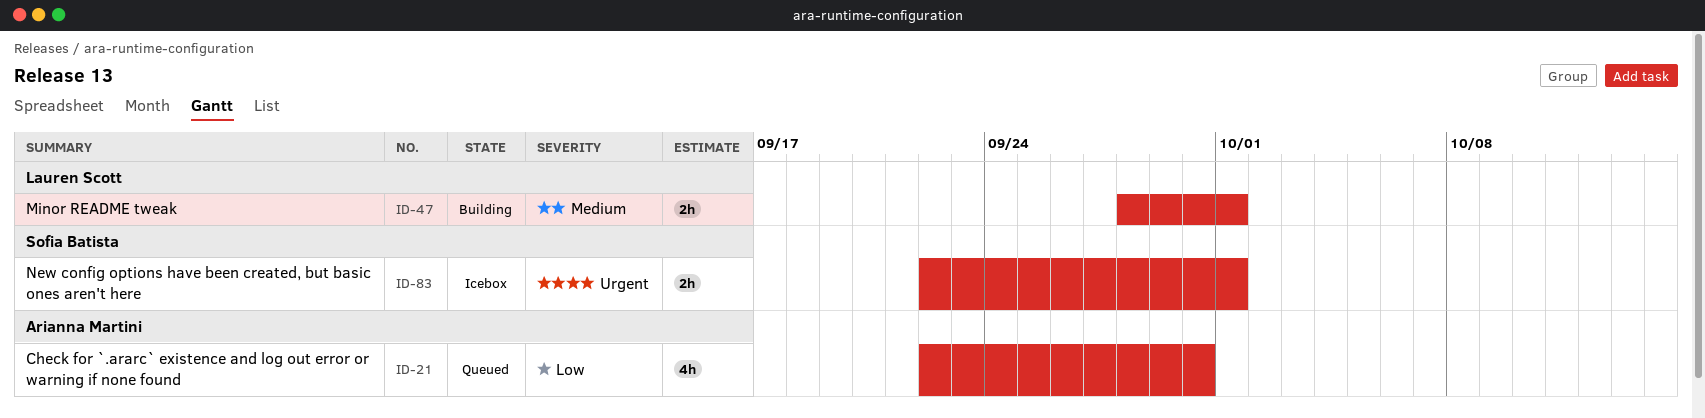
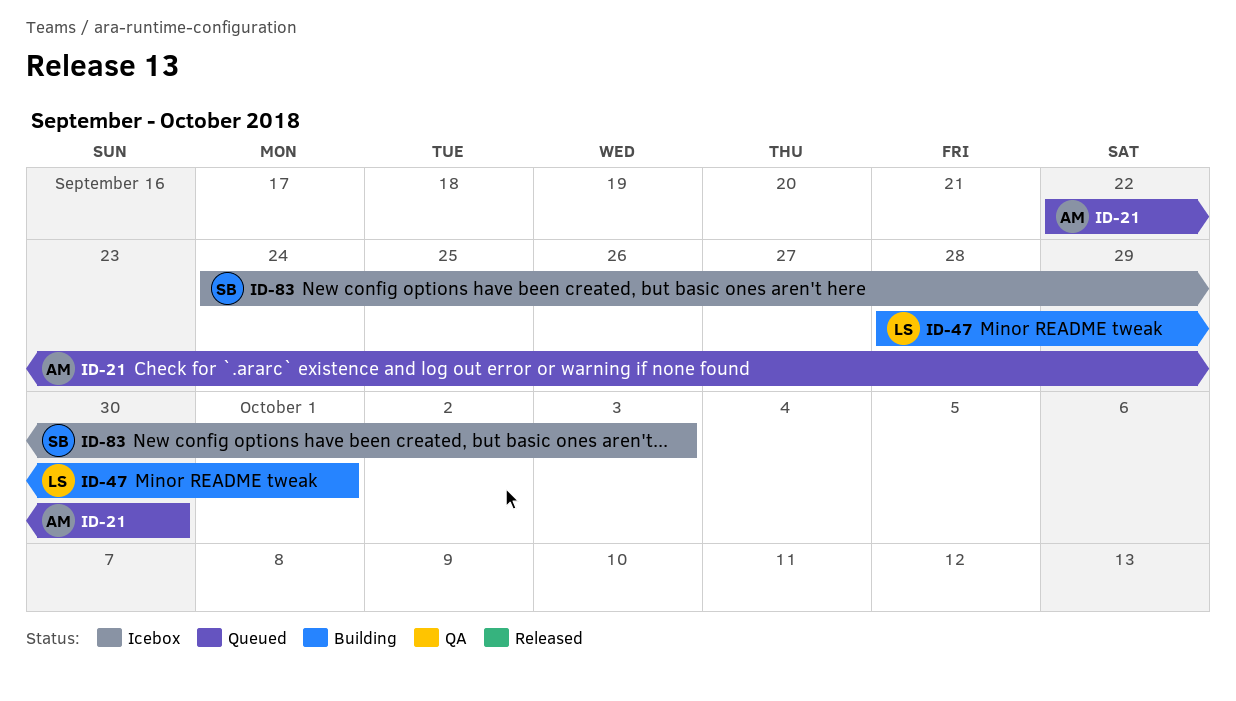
ID-83, start: Sep 22 -> Sep 24
ID-83, due: Oct 1 -> Oct 3

